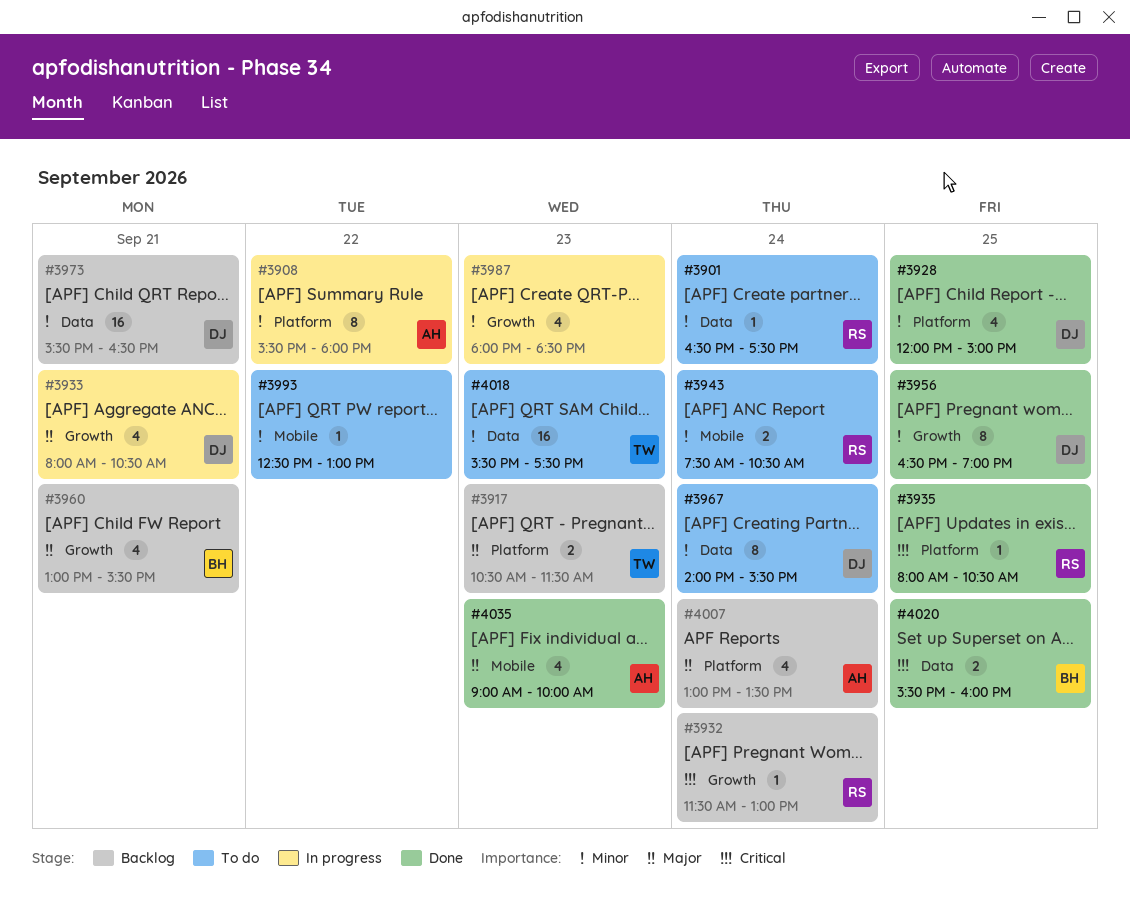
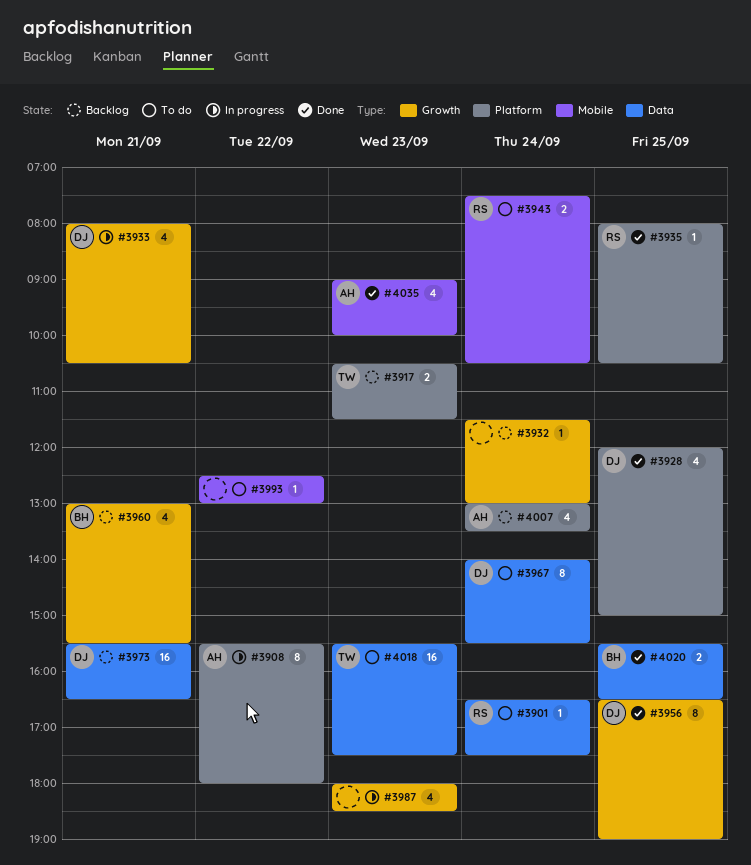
#3932, owner: RS -> none
#4020, ends: 16:00 -> 16:30

